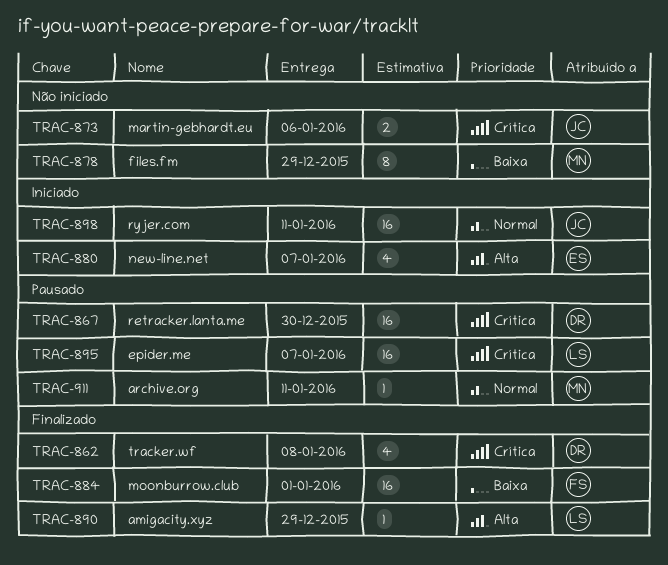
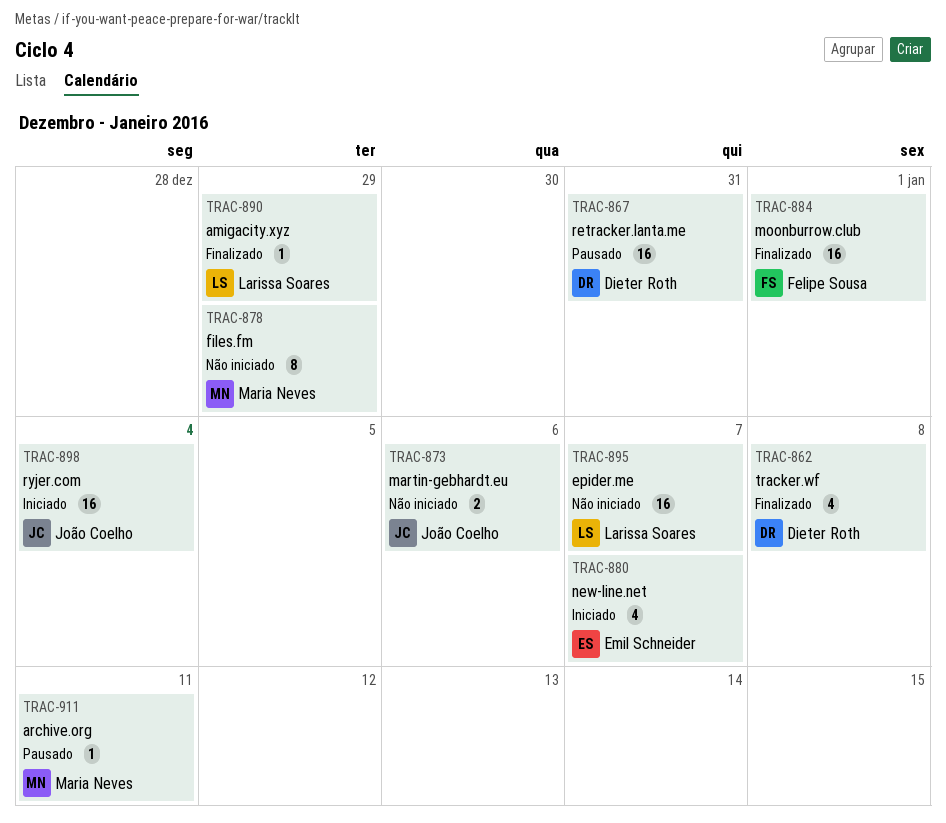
TRAC-867, due: Dec 30 -> Dec 31
TRAC-895, status: Pausado -> Não iniciado
TRAC-898, due: Jan 11 -> Jan 4

